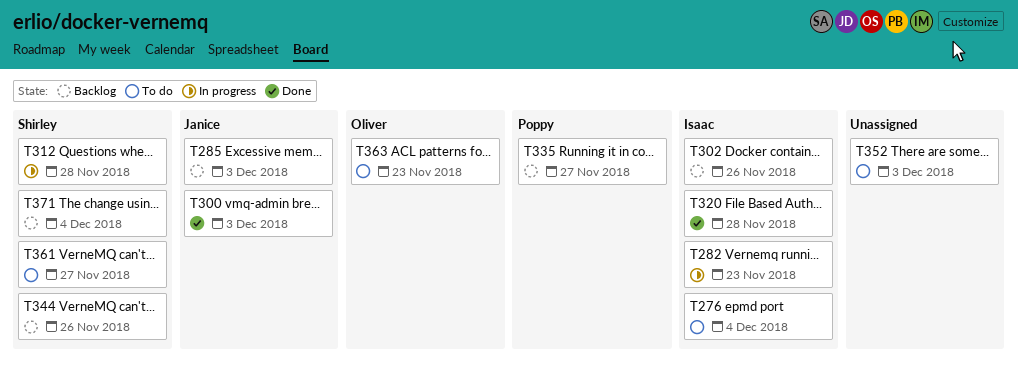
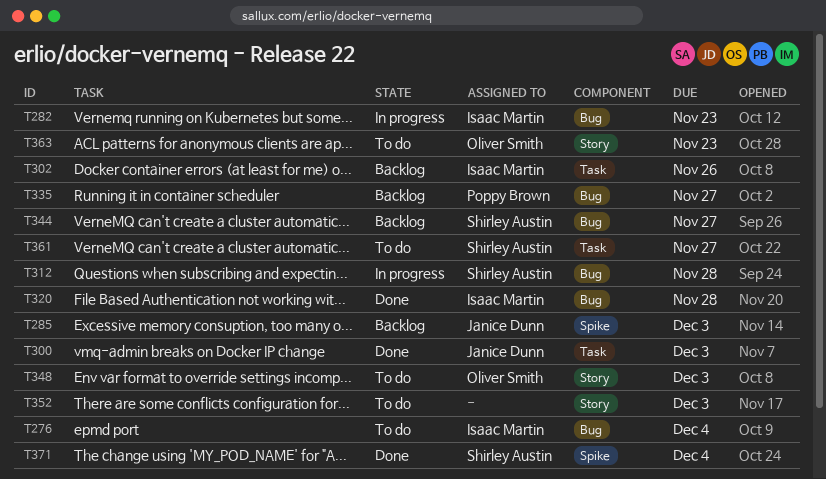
T344, due: Nov 26 -> Nov 27
T348: none -> present
T371, status: Backlog -> Done

